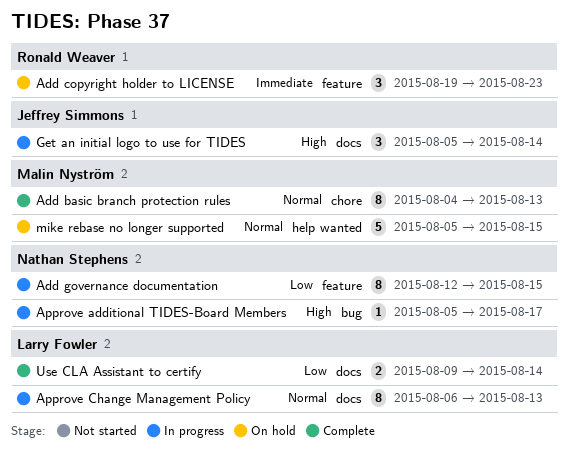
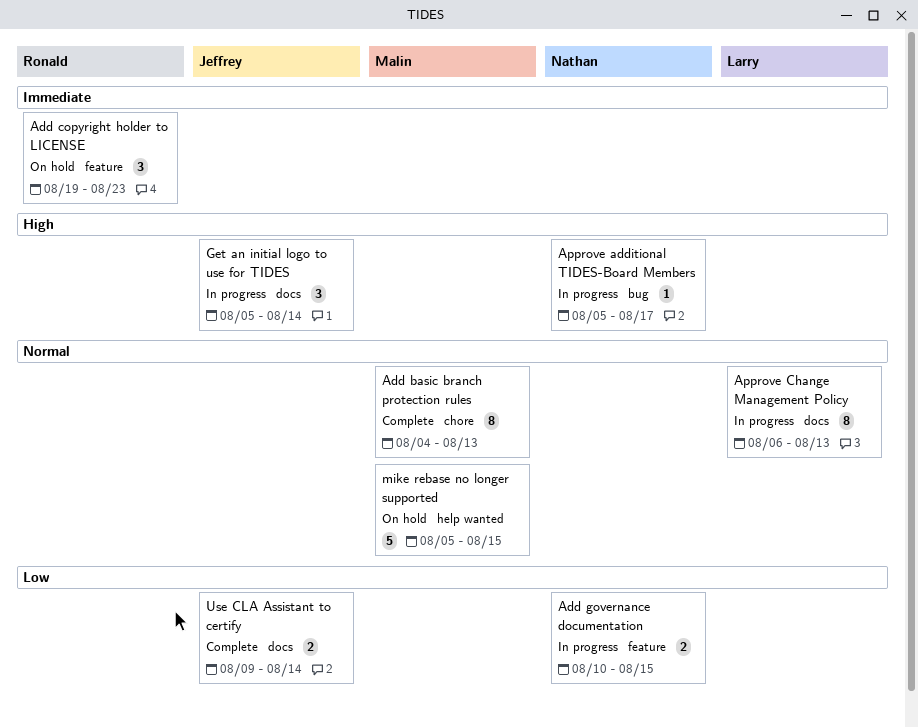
Add governance documentation, estimate: 8 -> 2
Add governance documentation, start: Aug 12 -> Aug 10
Use CLA Assistant to certify, owner: Larry Fowler -> Jeffrey Simmons

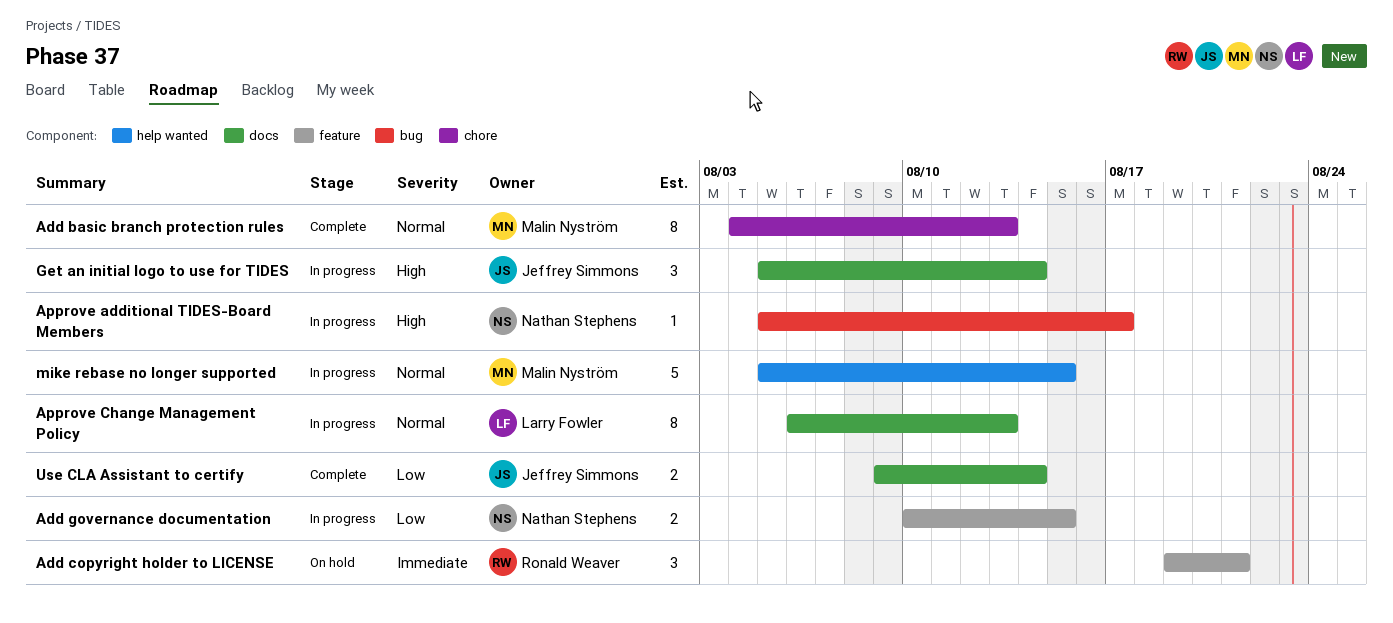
Add copyright holder to LICENSE, due: Aug 23 -> Aug 21
mike rebase no longer supported, status: On hold -> In progress

